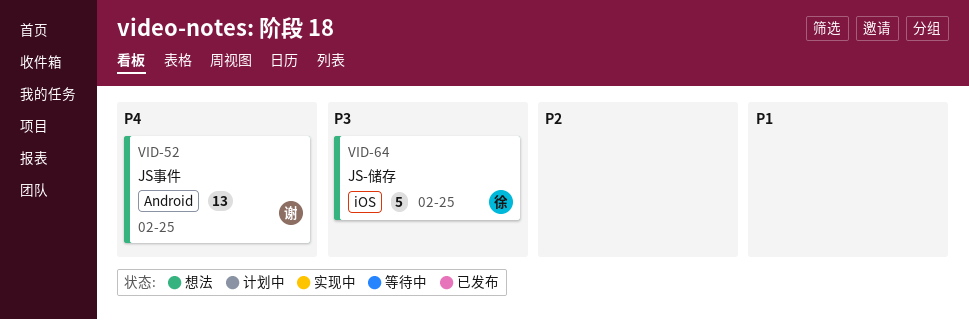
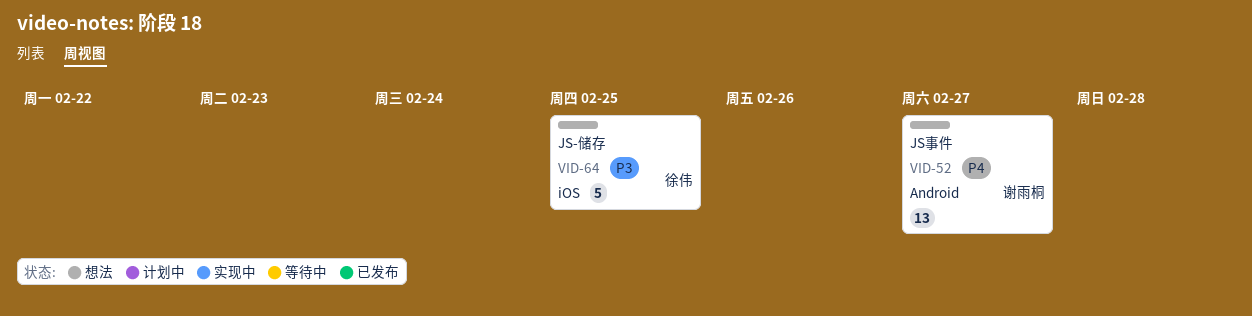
VID-52, due: Feb 25 -> Feb 27

